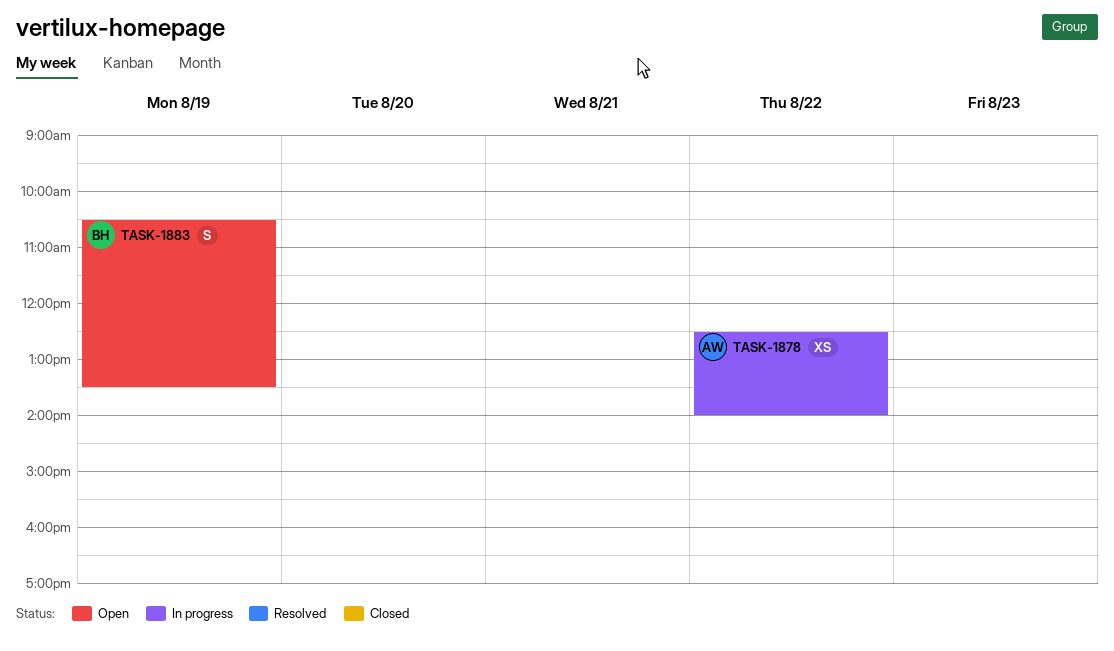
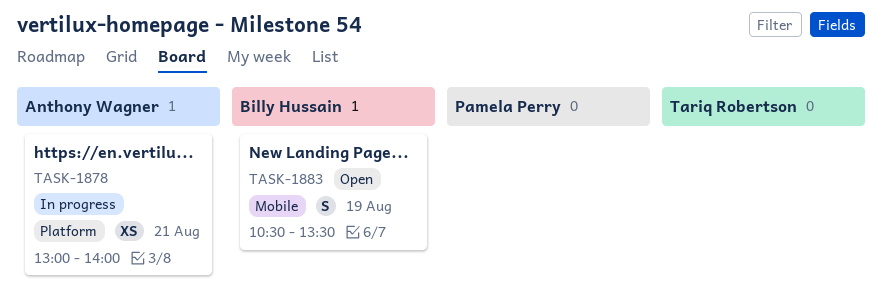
TASK-1878, day: Aug 22 -> Aug 21
TASK-1878, begins: 12:30 -> 13:00

